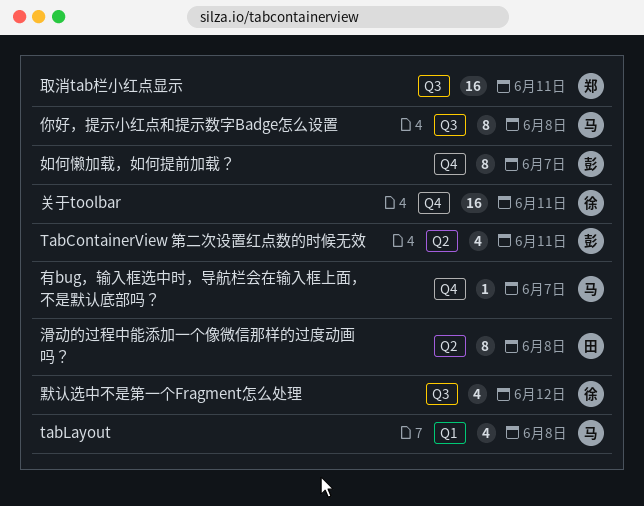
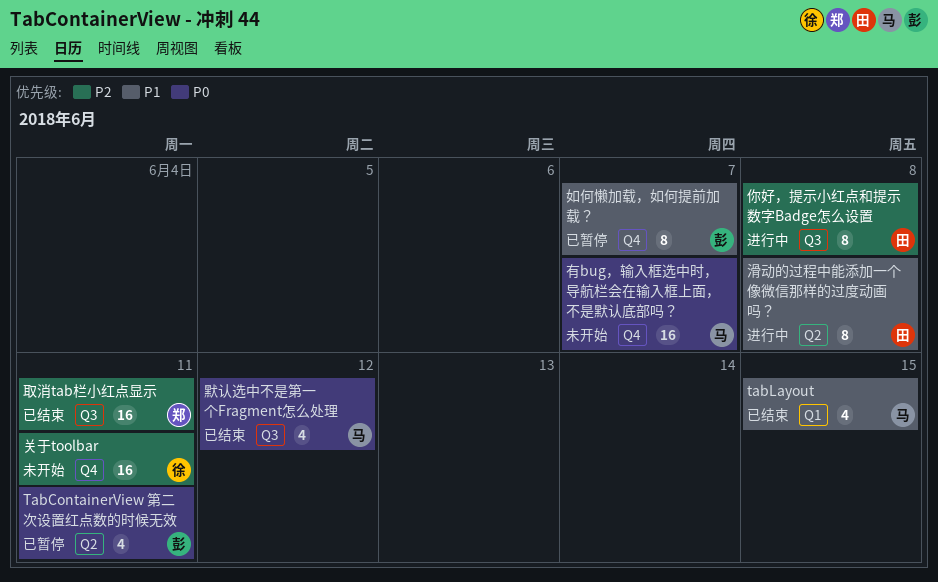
tabLayout, due: Jun 8 -> Jun 15
你好，提示小红点和提示数字Badge怎么设置, owner: 马 -> 田
有bug，输入框选中时，导航栏会在输入框上面，不是默认底部吗？, estimate: 1 -> 16
默认选中不是第一个Fragment怎么处理, owner: 徐 -> 马

